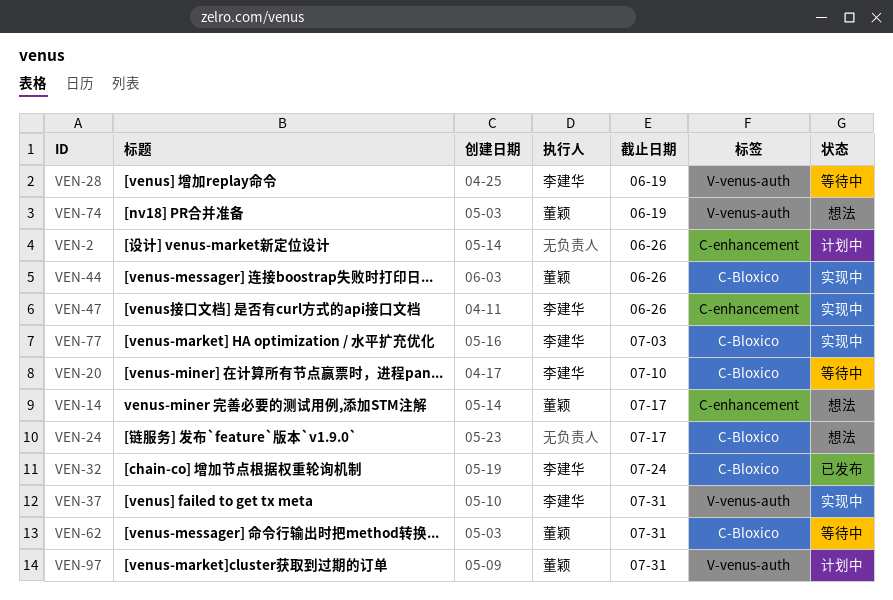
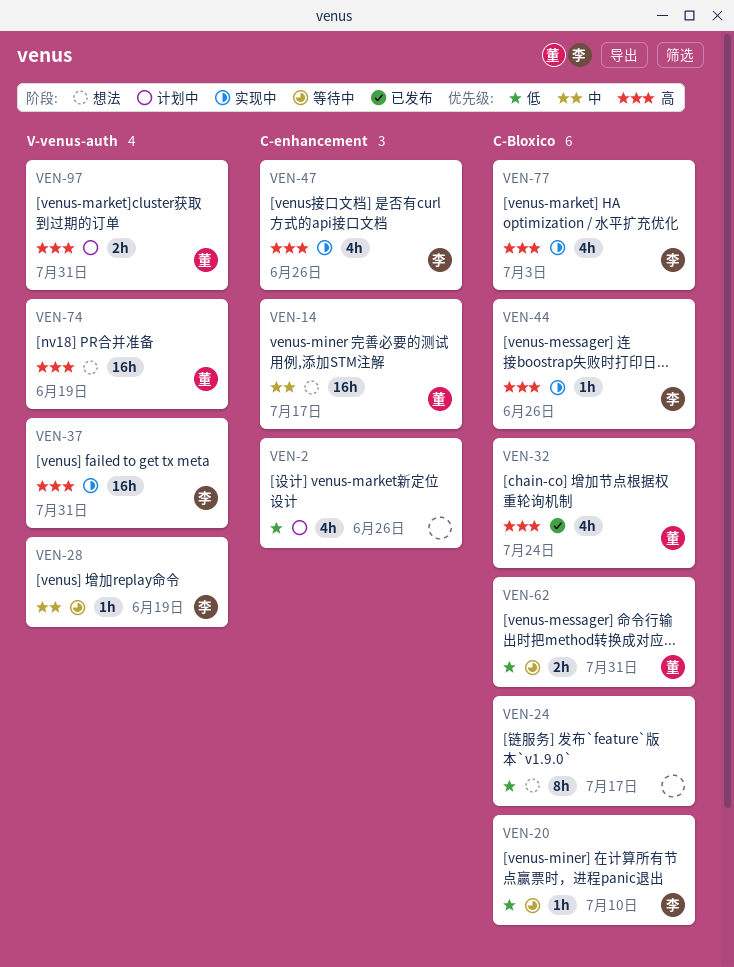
VEN-32, owner: 李建华 -> 董颖
VEN-44, owner: 董颖 -> 李建华

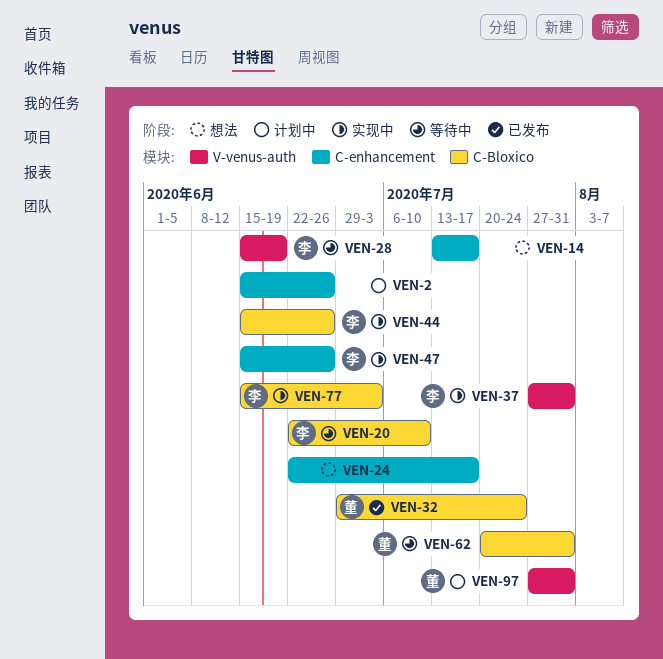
VEN-14, owner: 董 -> none
VEN-24, label: C-Bloxico -> C-enhancement
VEN-74: present -> none

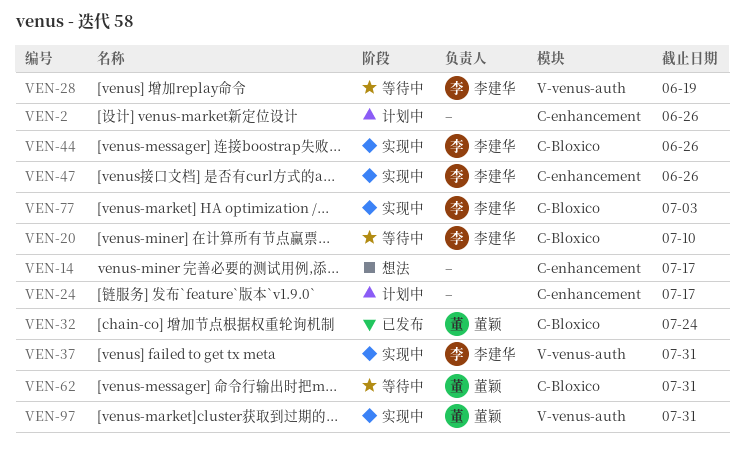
VEN-24, status: 想法 -> 计划中
VEN-97, status: 计划中 -> 实现中

